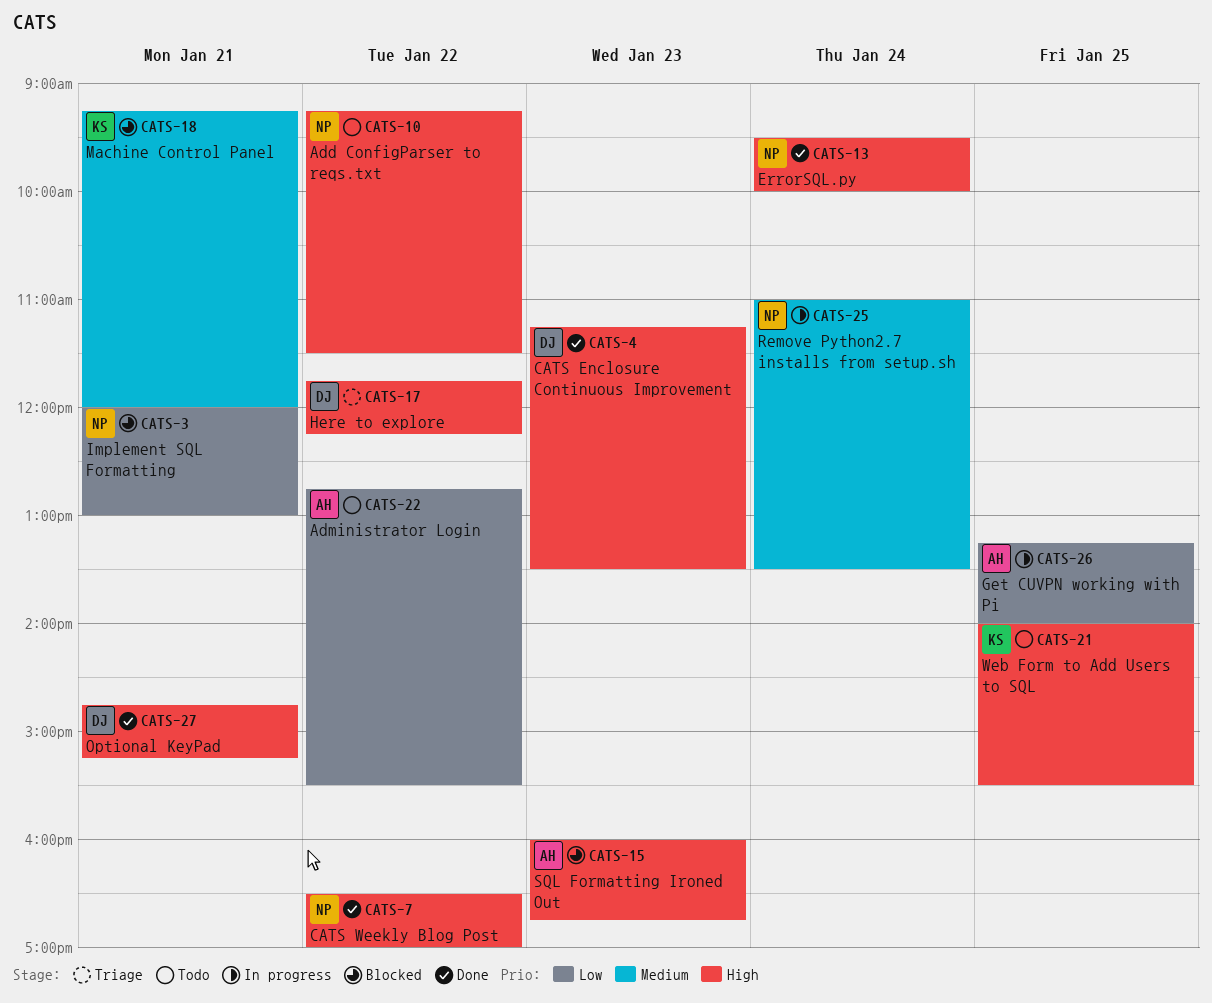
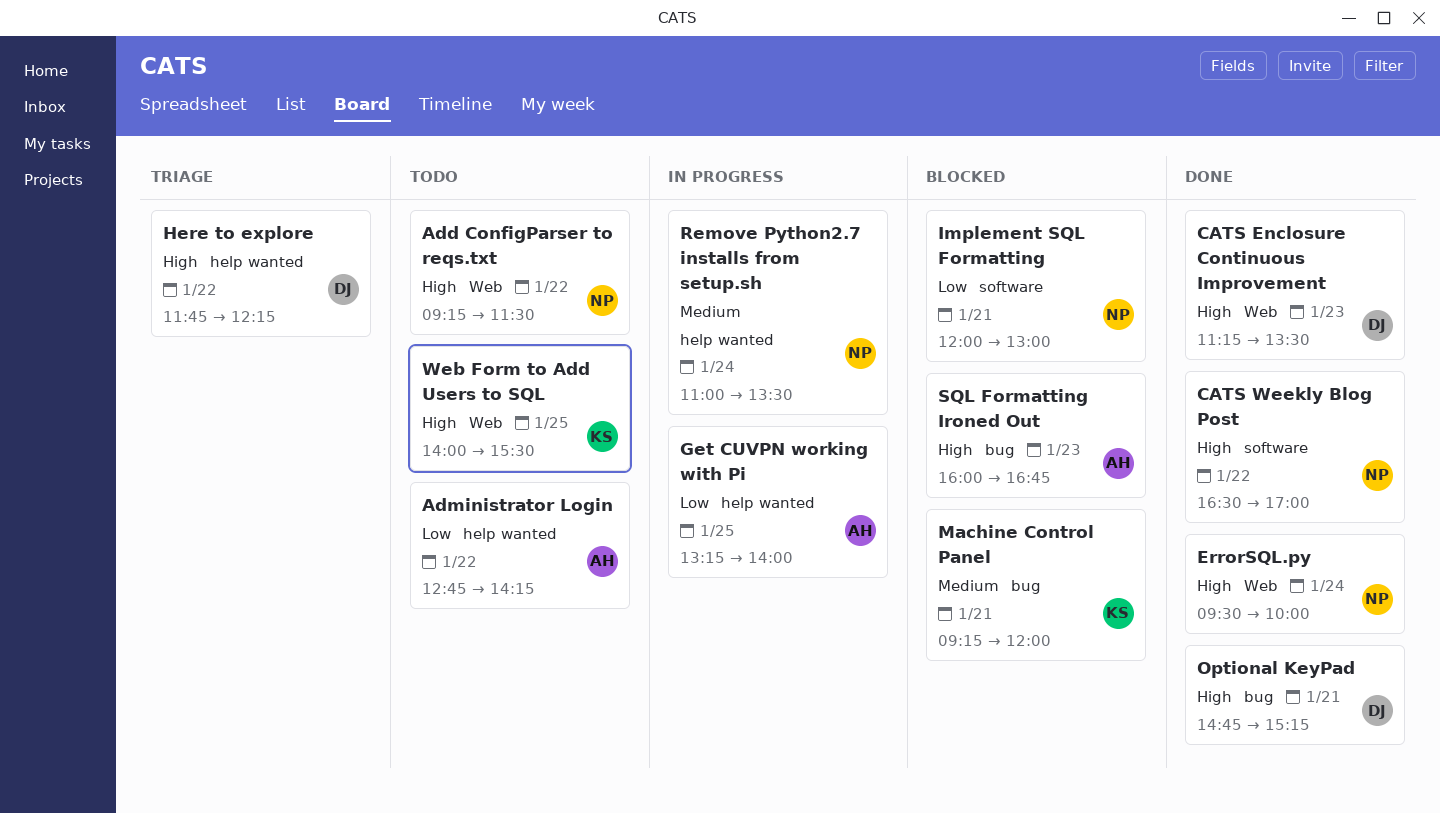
Administrator Login, ends: 15:30 -> 14:15

